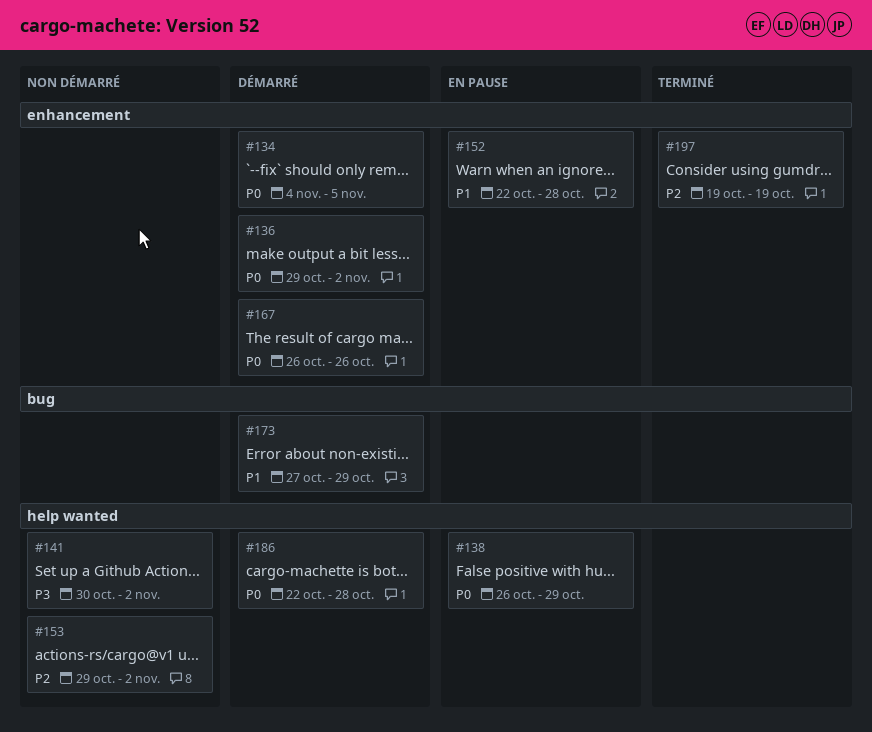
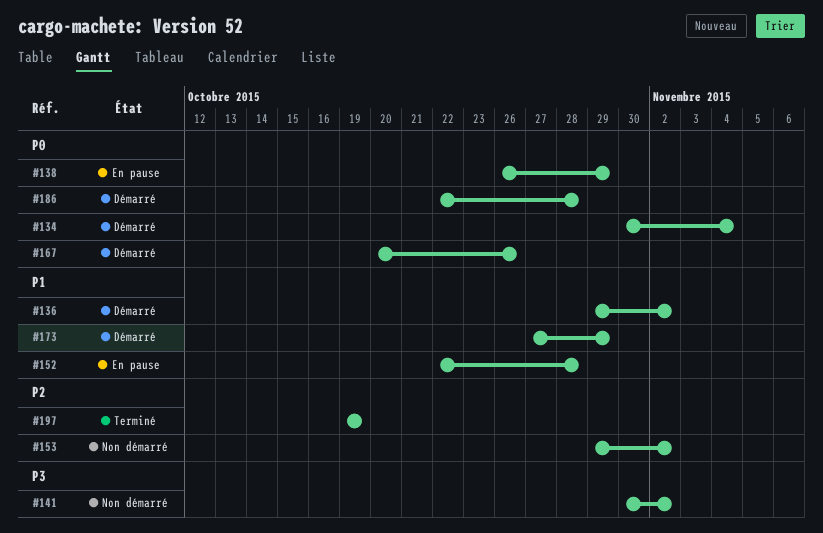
#134, start: Nov 4 -> Oct 30
#134, due: Nov 5 -> Nov 4
#136, priority: P0 -> P1
#167, start: Oct 26 -> Oct 20

